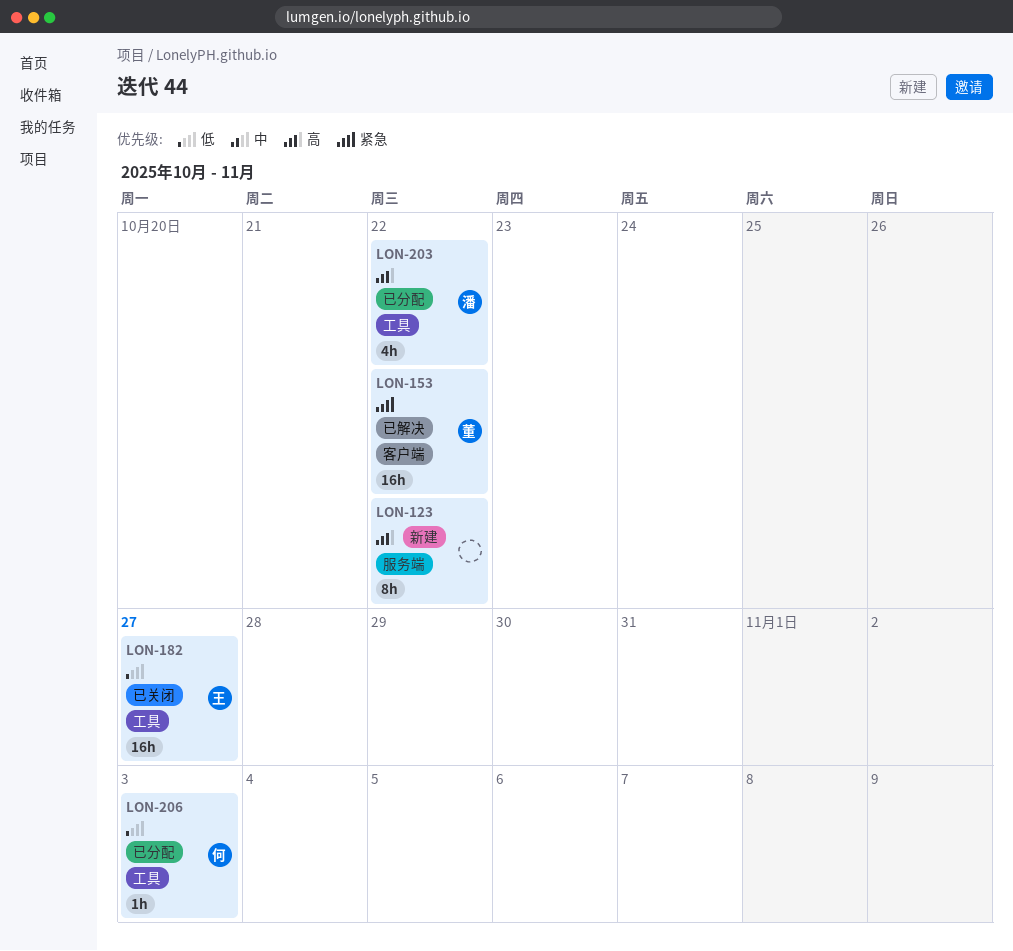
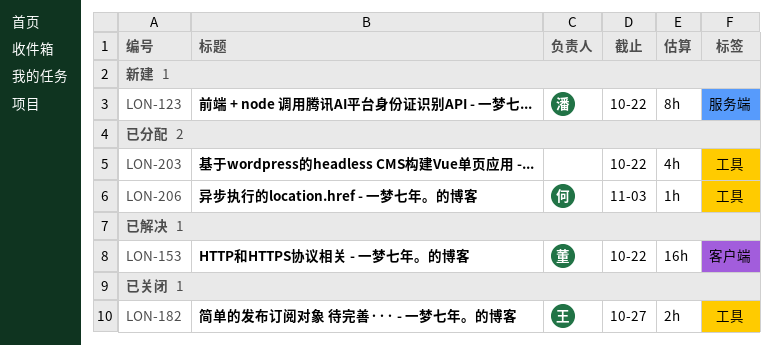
LON-123, owner: none -> 潘
LON-182, estimate: 16h -> 2h
LON-203, owner: 潘 -> none

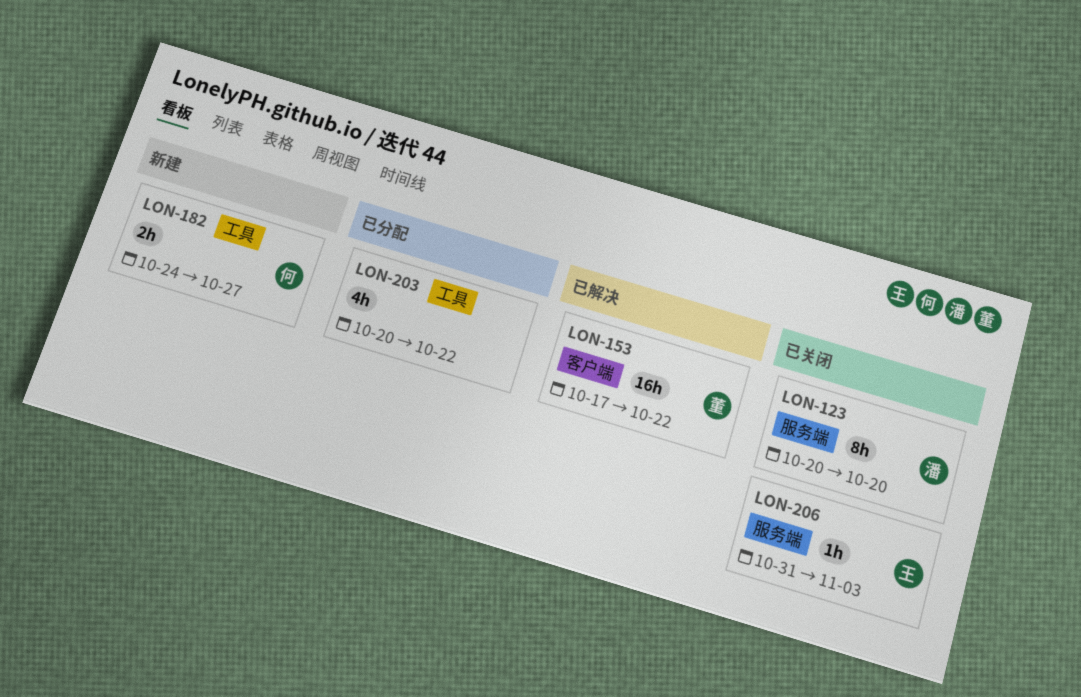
LON-123, status: 新建 -> 已关闭
LON-123, due: Oct 22 -> Oct 20
LON-182, status: 已关闭 -> 新建
LON-182, owner: 王 -> 何
LON-206, status: 已分配 -> 已关闭
LON-206, owner: 何 -> 王
LON-206, label: 工具 -> 服务端

